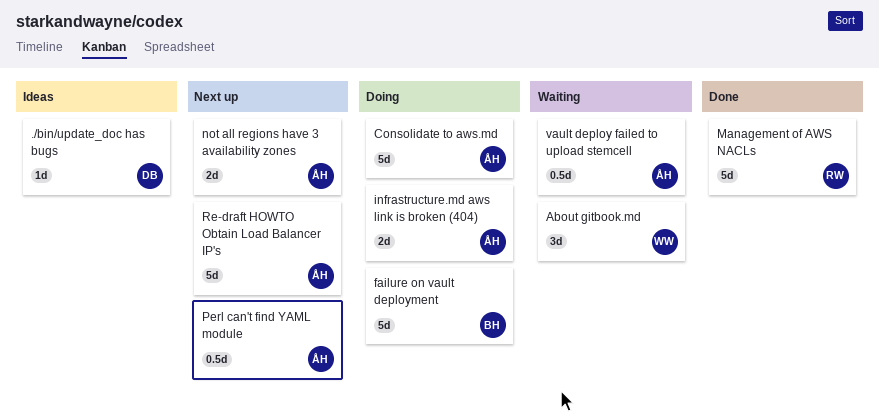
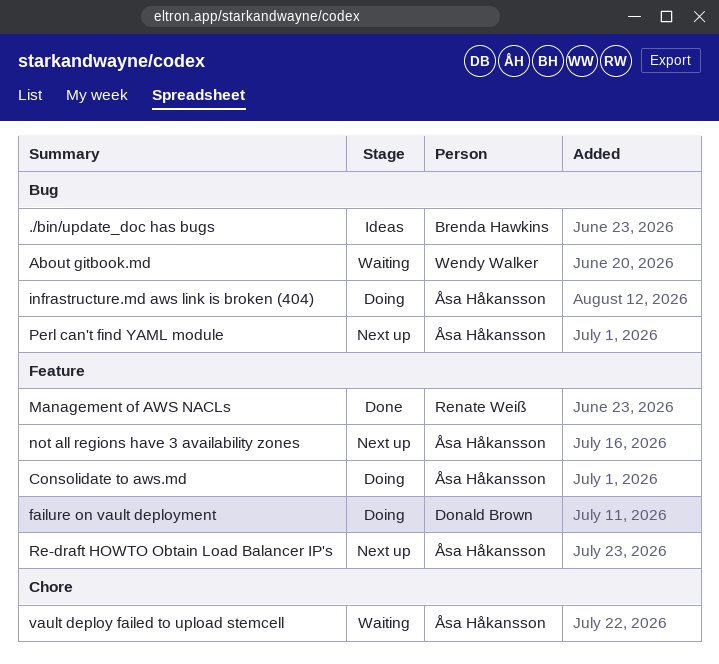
./bin/update_doc has bugs, owner: Donald Brown -> Brenda Hawkins
failure on vault deployment, owner: Brenda Hawkins -> Donald Brown

